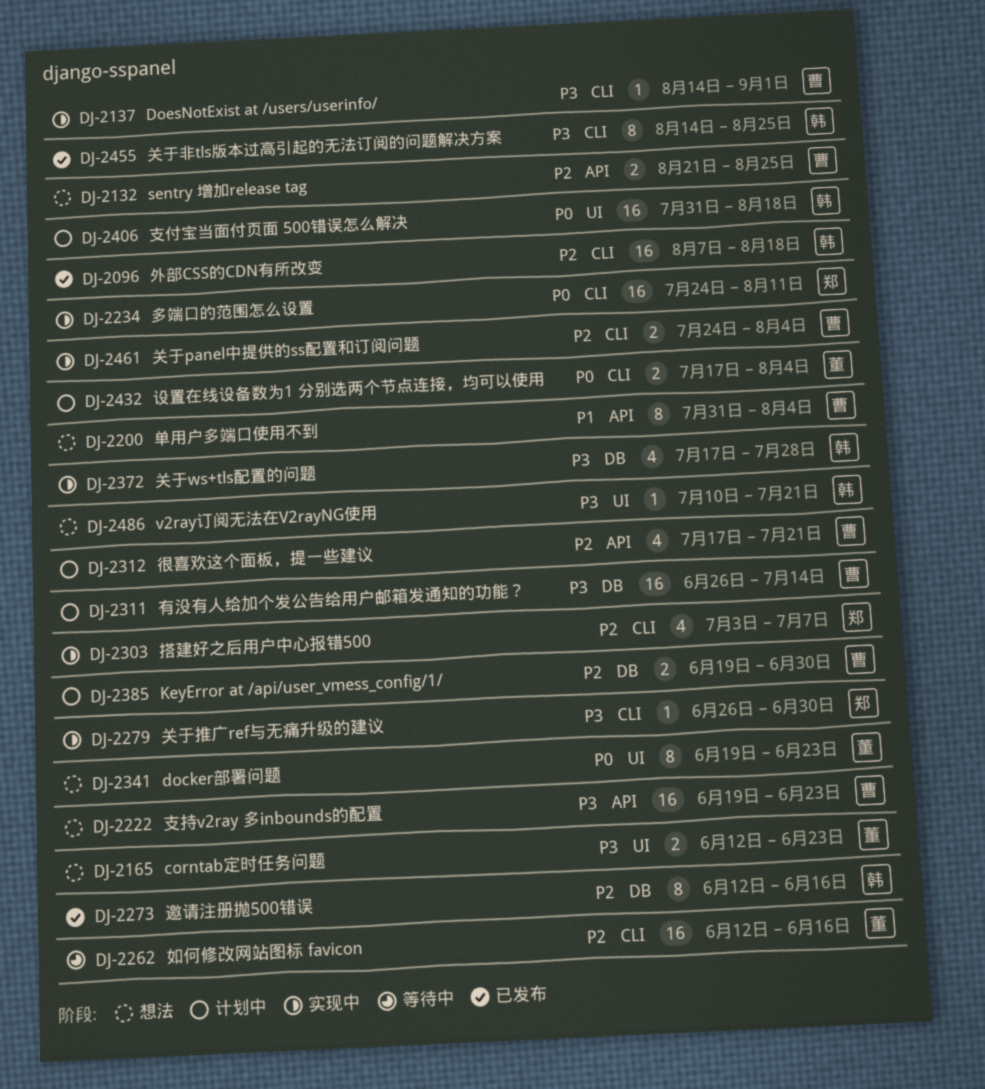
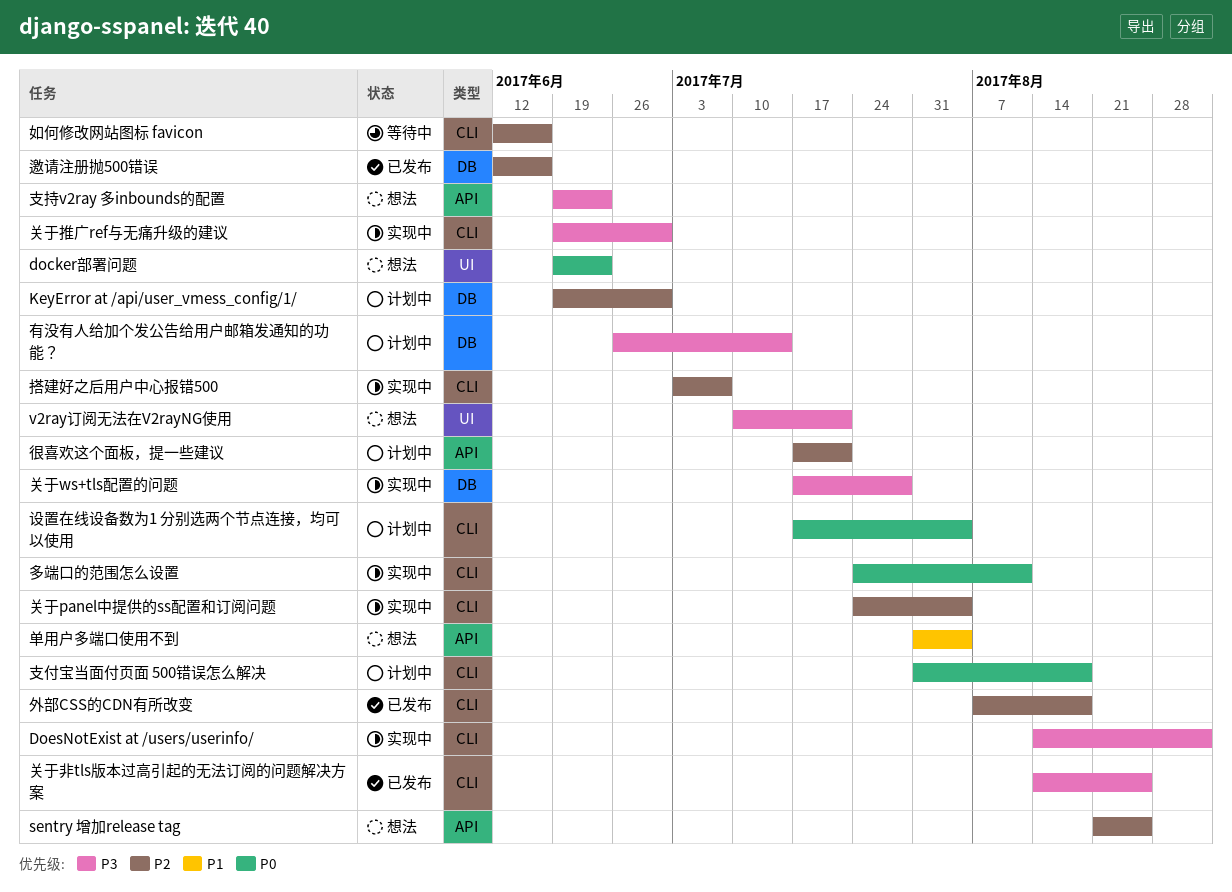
corntab定时任务问题: present -> none
关于推广ref与无痛升级的建议, start: Jun 26 -> Jun 19
支付宝当面付页面 500错误怎么解决, label: UI -> CLI

